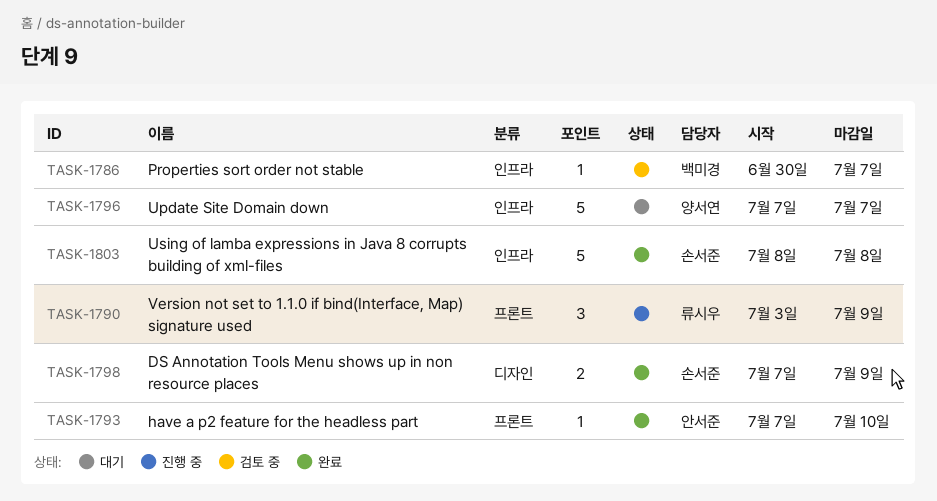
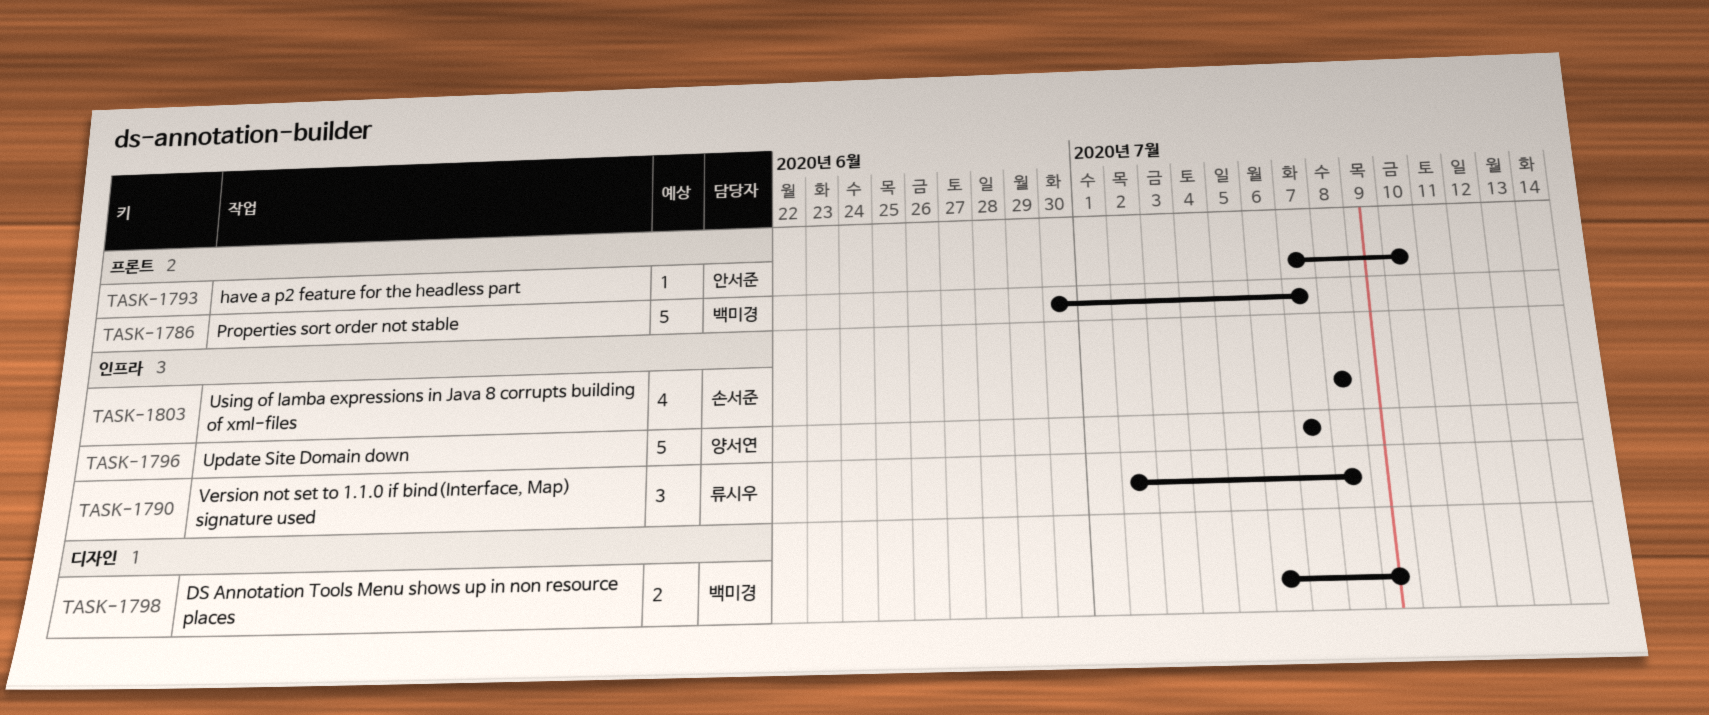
TASK-1786, label: 인프라 -> 프론트
TASK-1786, estimate: 1 -> 5
TASK-1790, label: 프론트 -> 인프라
TASK-1790, start: Jul 3 -> Jul 2
TASK-1790, due: Jul 9 -> Jul 8
TASK-1798, owner: 손서준 -> 백미경
TASK-1798, start: Jul 7 -> Jul 6
TASK-1803, estimate: 5 -> 4

